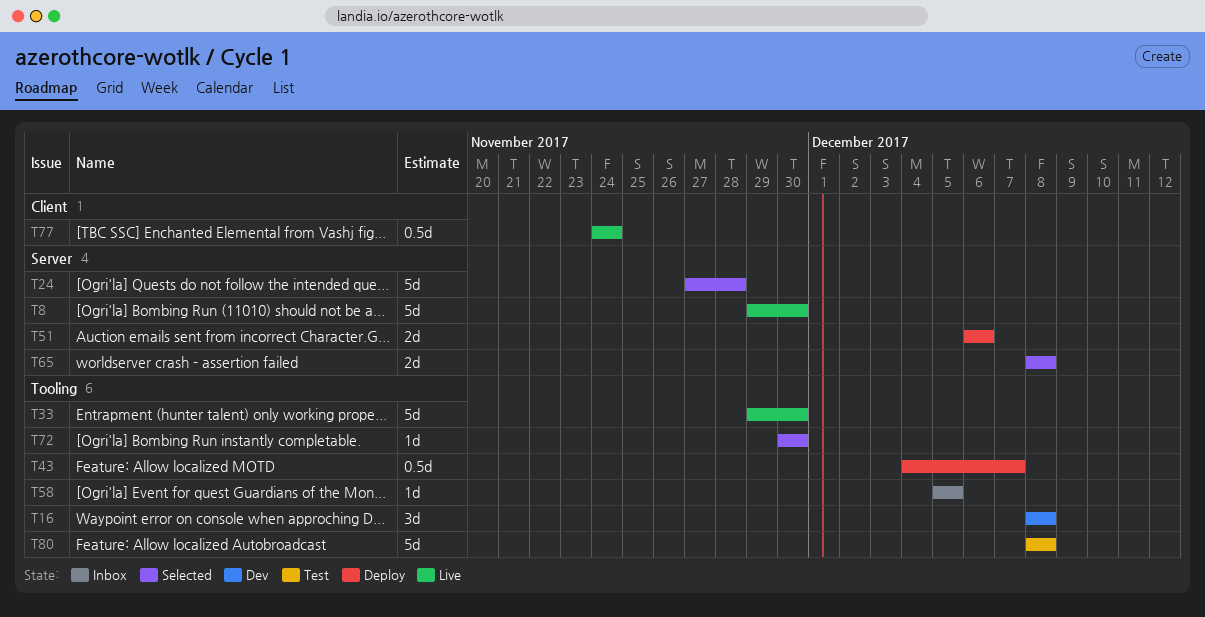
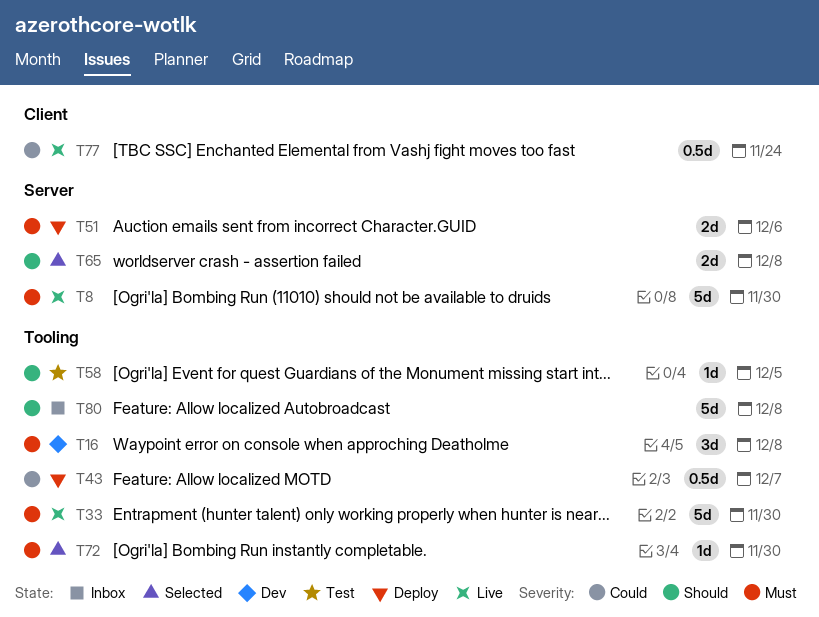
T24: present -> none
T58, status: Inbox -> Test
T80, status: Test -> Inbox

